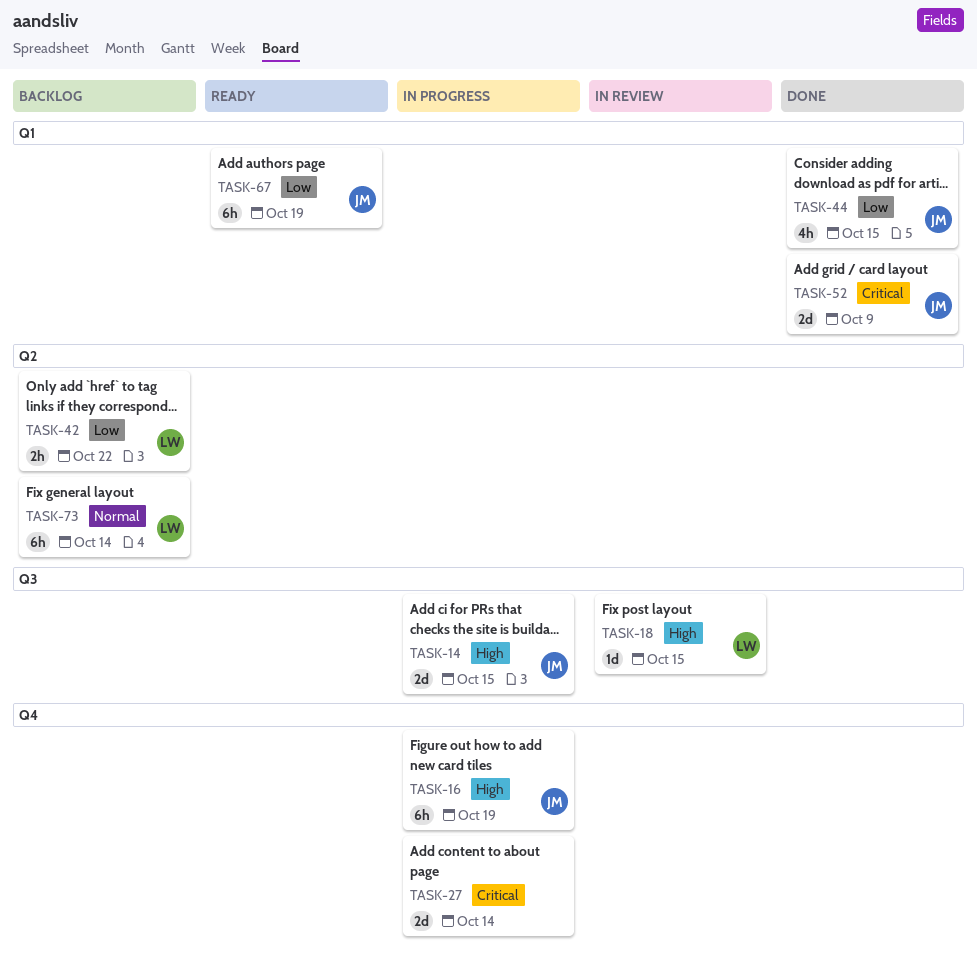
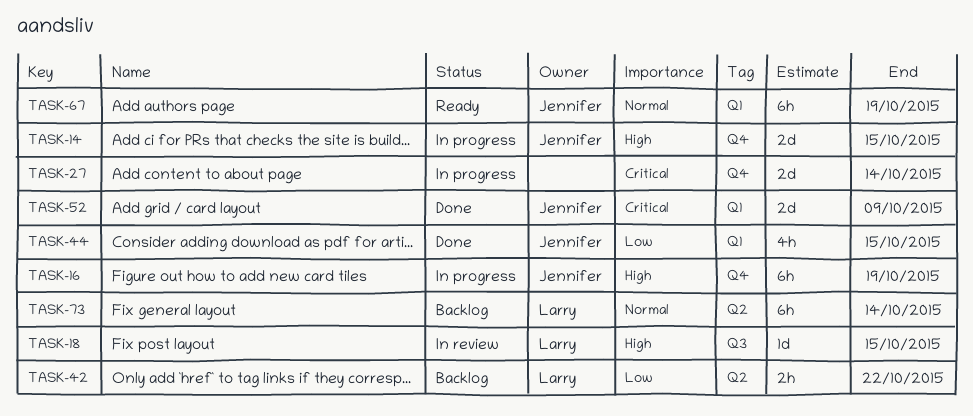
TASK-14, label: Q3 -> Q4
TASK-67, priority: Low -> Normal

